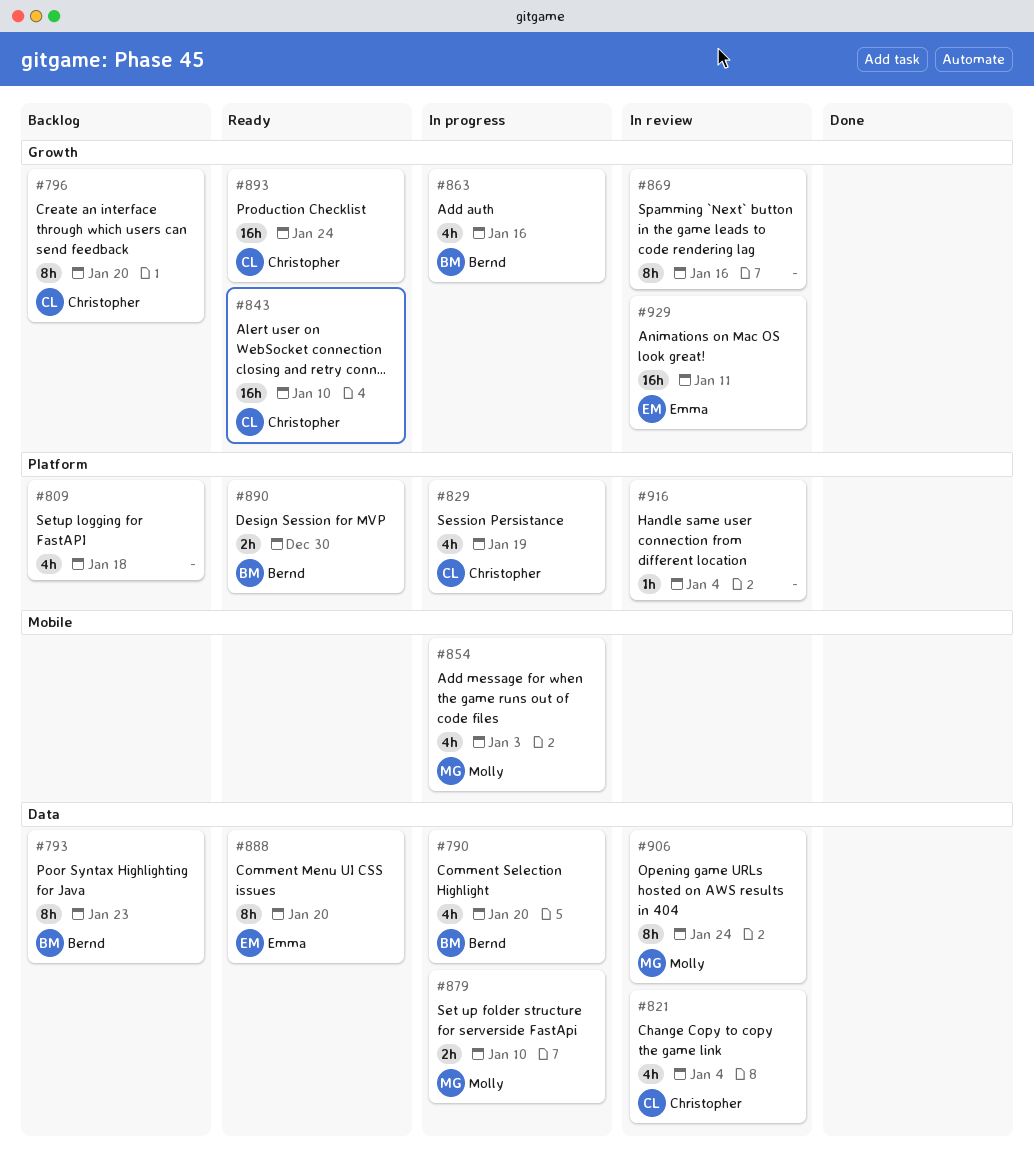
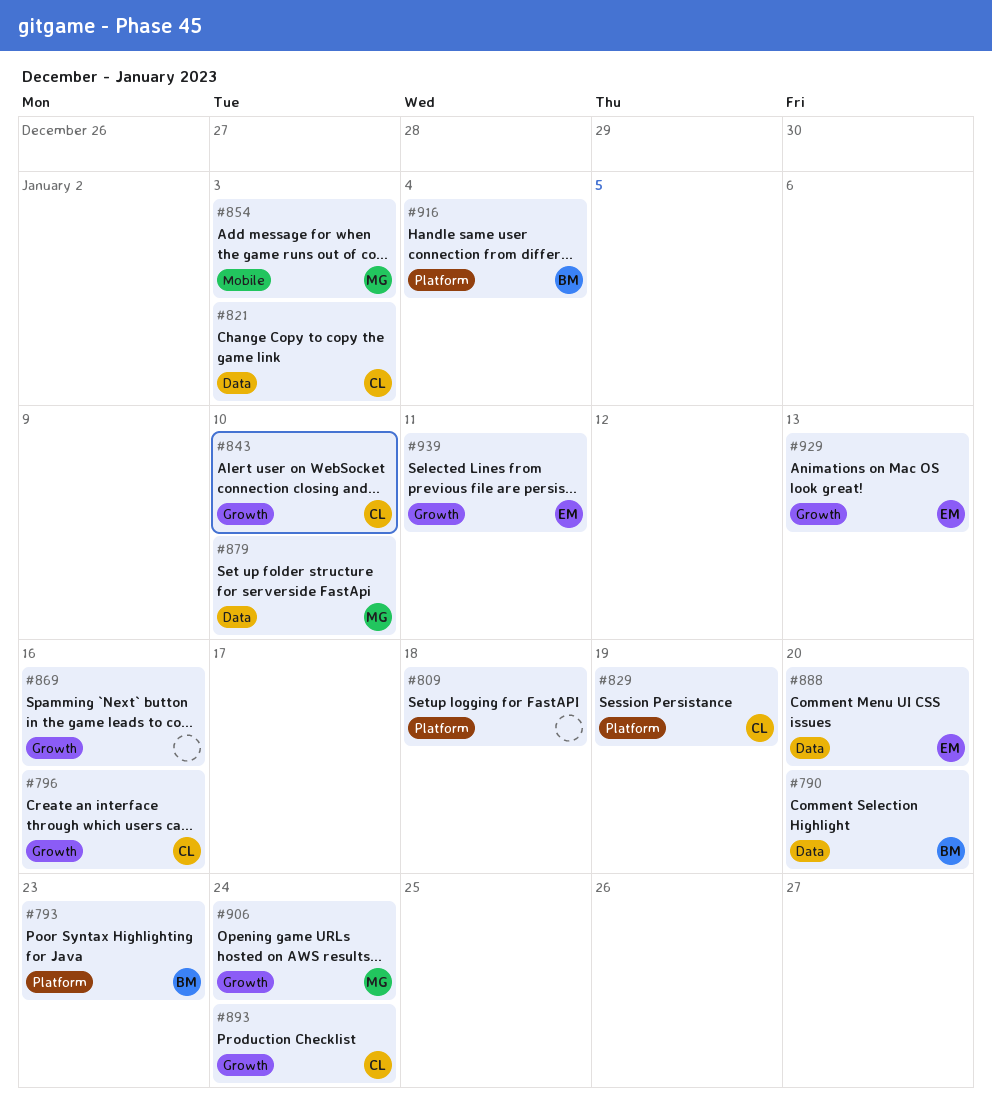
#793, label: Data -> Platform
#796, due: Jan 20 -> Jan 16
#821, due: Jan 4 -> Jan 3
#863: present -> none
#890: present -> none
#906, label: Data -> Growth
#916, owner: none -> Bernd
#929, due: Jan 11 -> Jan 13
#939: none -> present

